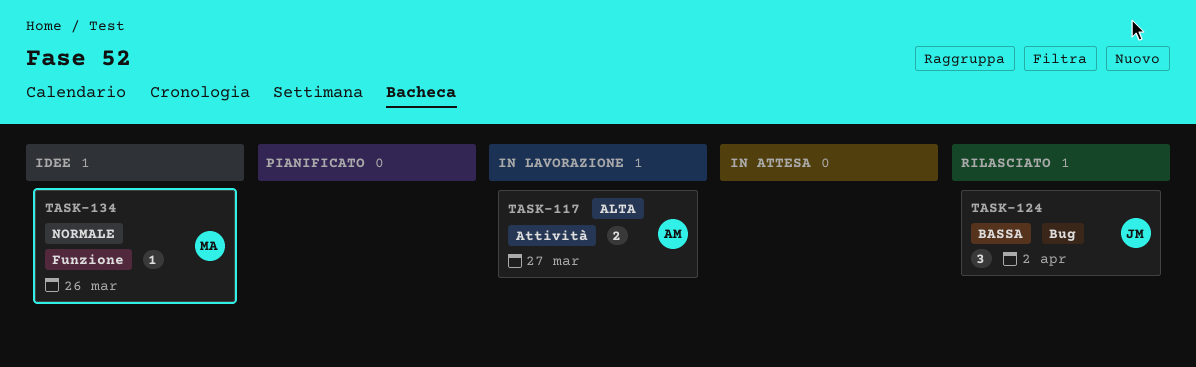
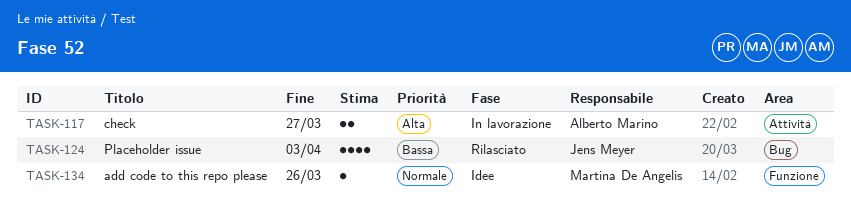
TASK-124, estimate: 3 -> 4
TASK-124, due: Apr 2 -> Apr 3

